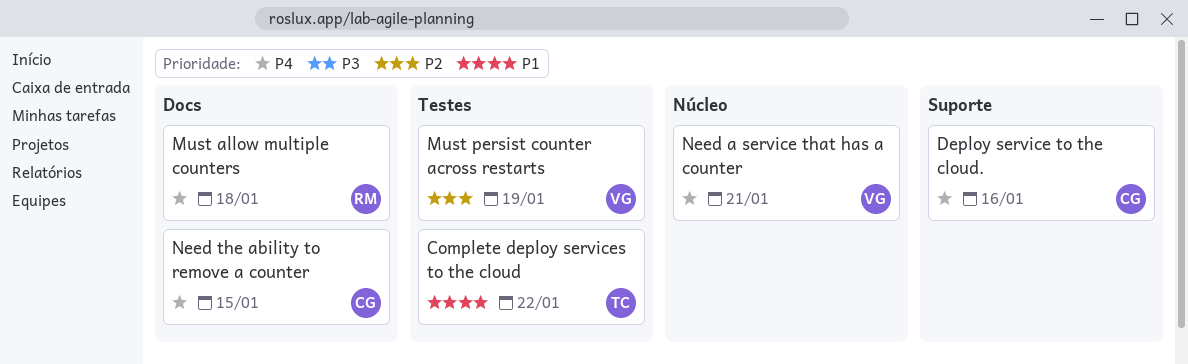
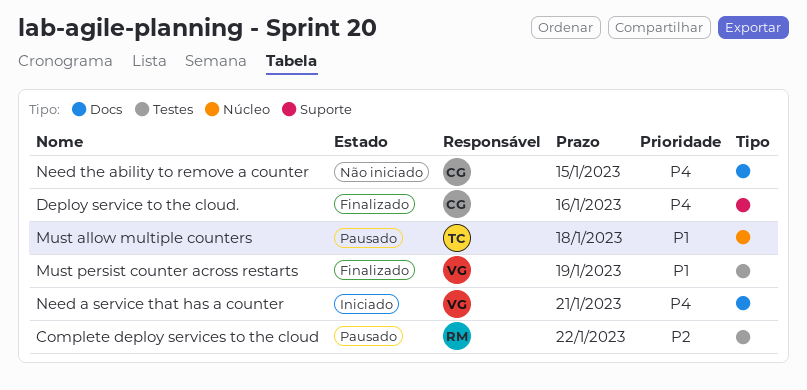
Complete deploy services to the cloud, owner: TC -> RM
Complete deploy services to the cloud, priority: P1 -> P2
Must allow multiple counters, owner: RM -> TC
Must allow multiple counters, priority: P4 -> P1
Must allow multiple counters, label: Docs -> Núcleo
Must persist counter across restarts, priority: P2 -> P1
Need a service that has a counter, label: Núcleo -> Docs

